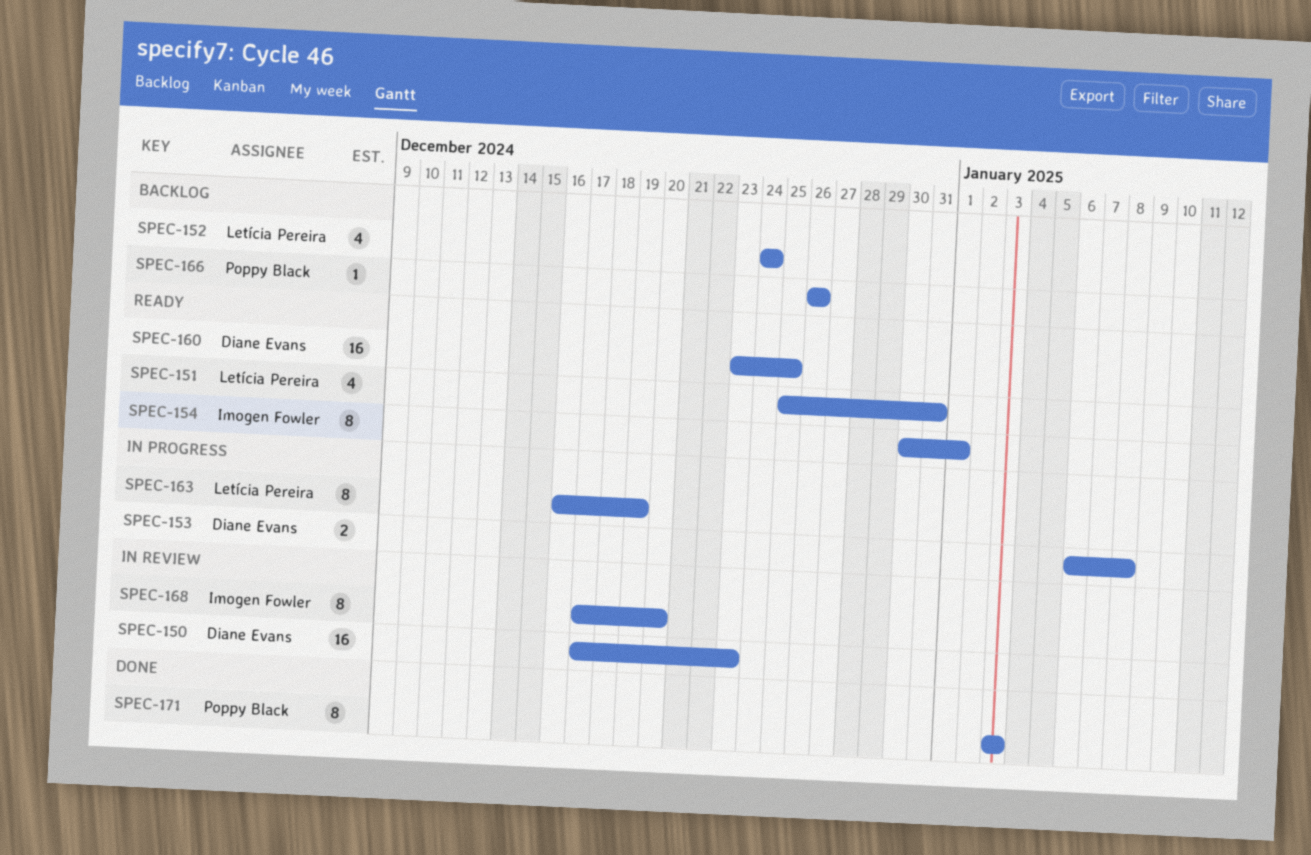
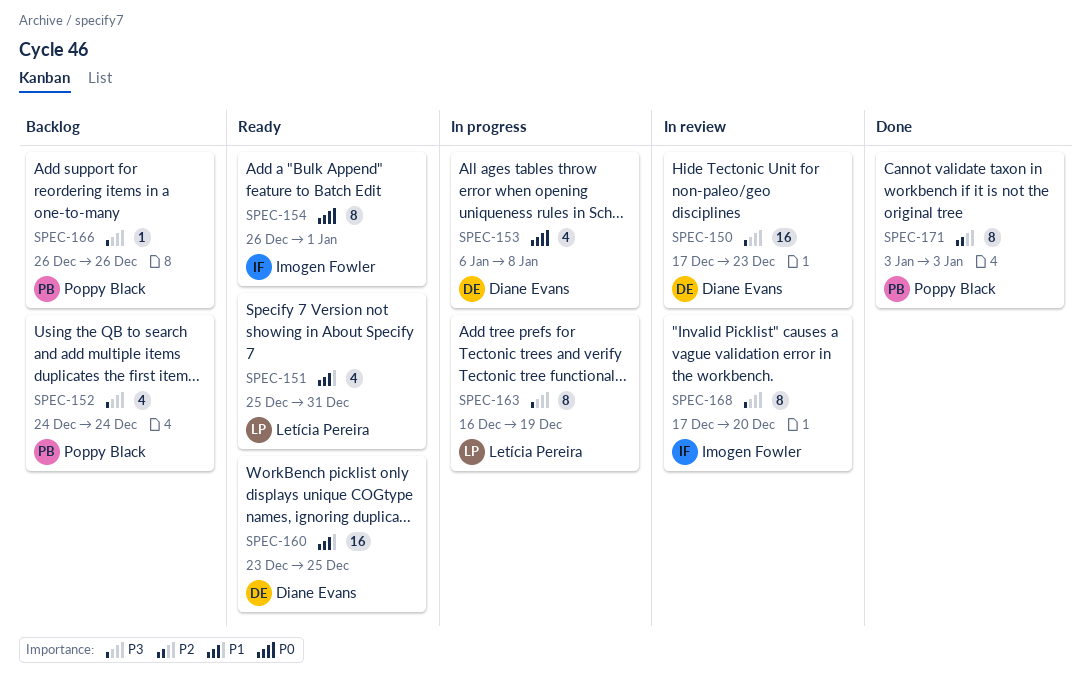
SPEC-152, owner: Letícia Pereira -> Poppy Black
SPEC-153, estimate: 2 -> 4
SPEC-154, start: Dec 30 -> Dec 26

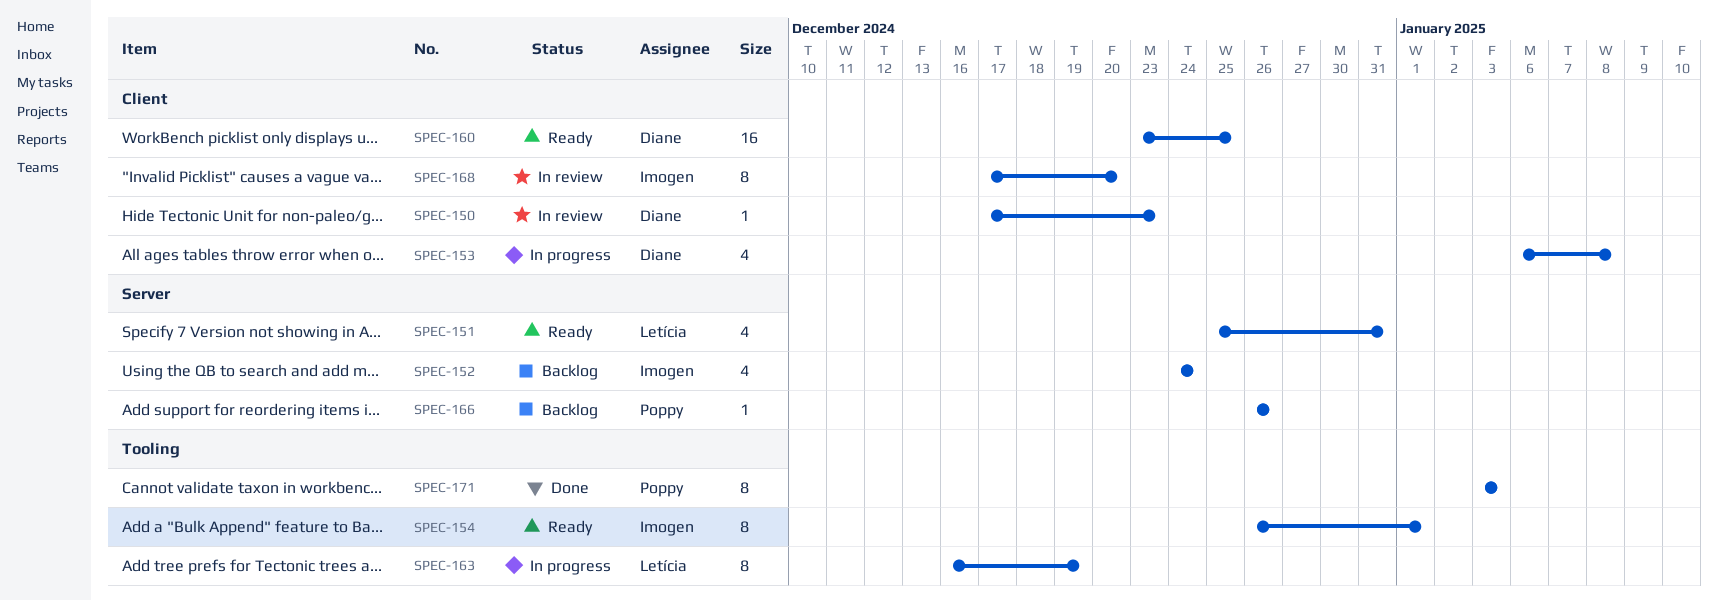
SPEC-150, estimate: 16 -> 1
SPEC-152, owner: Poppy Black -> Imogen Fowler

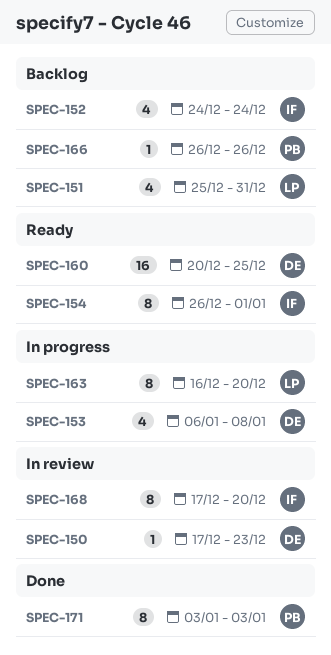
SPEC-151, status: Ready -> Backlog
SPEC-160, start: Dec 23 -> Dec 20
SPEC-163, due: Dec 19 -> Dec 20

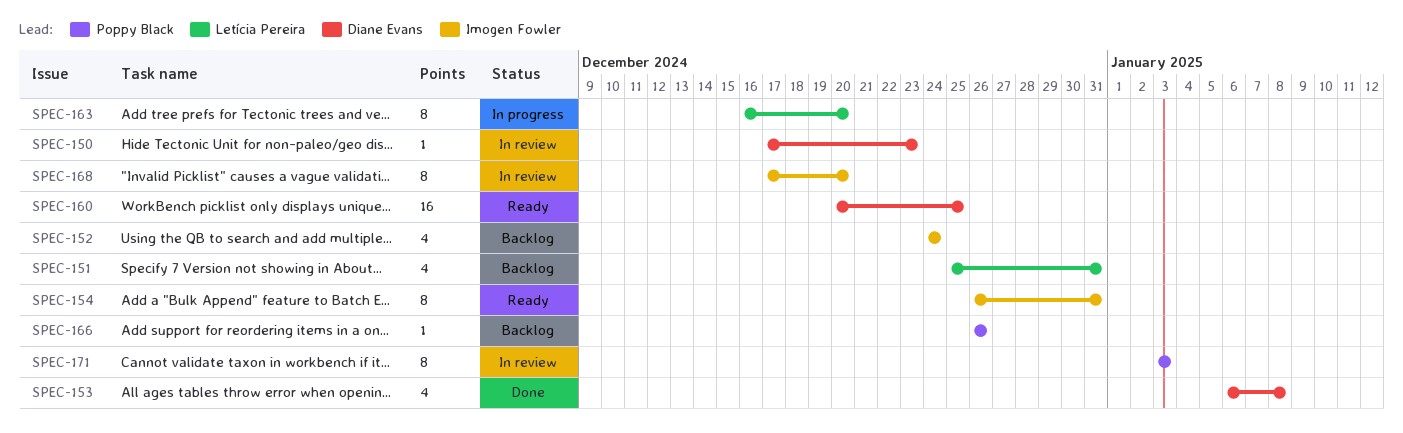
SPEC-153, status: In progress -> Done
SPEC-154, due: Jan 1 -> Dec 31
SPEC-171, status: Done -> In review

